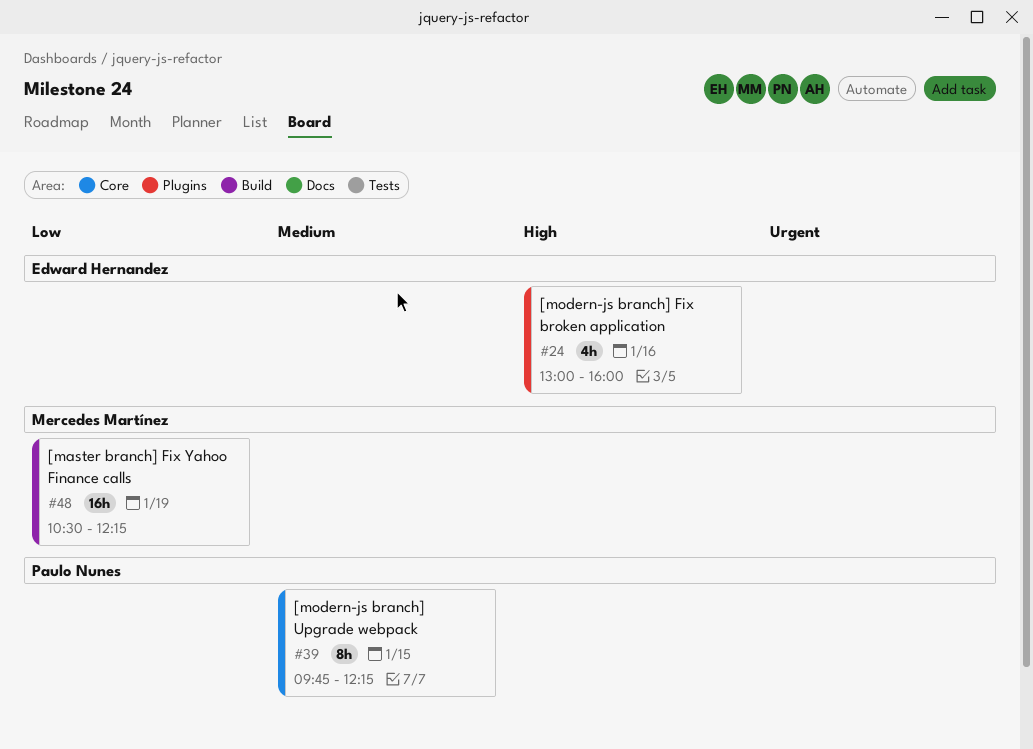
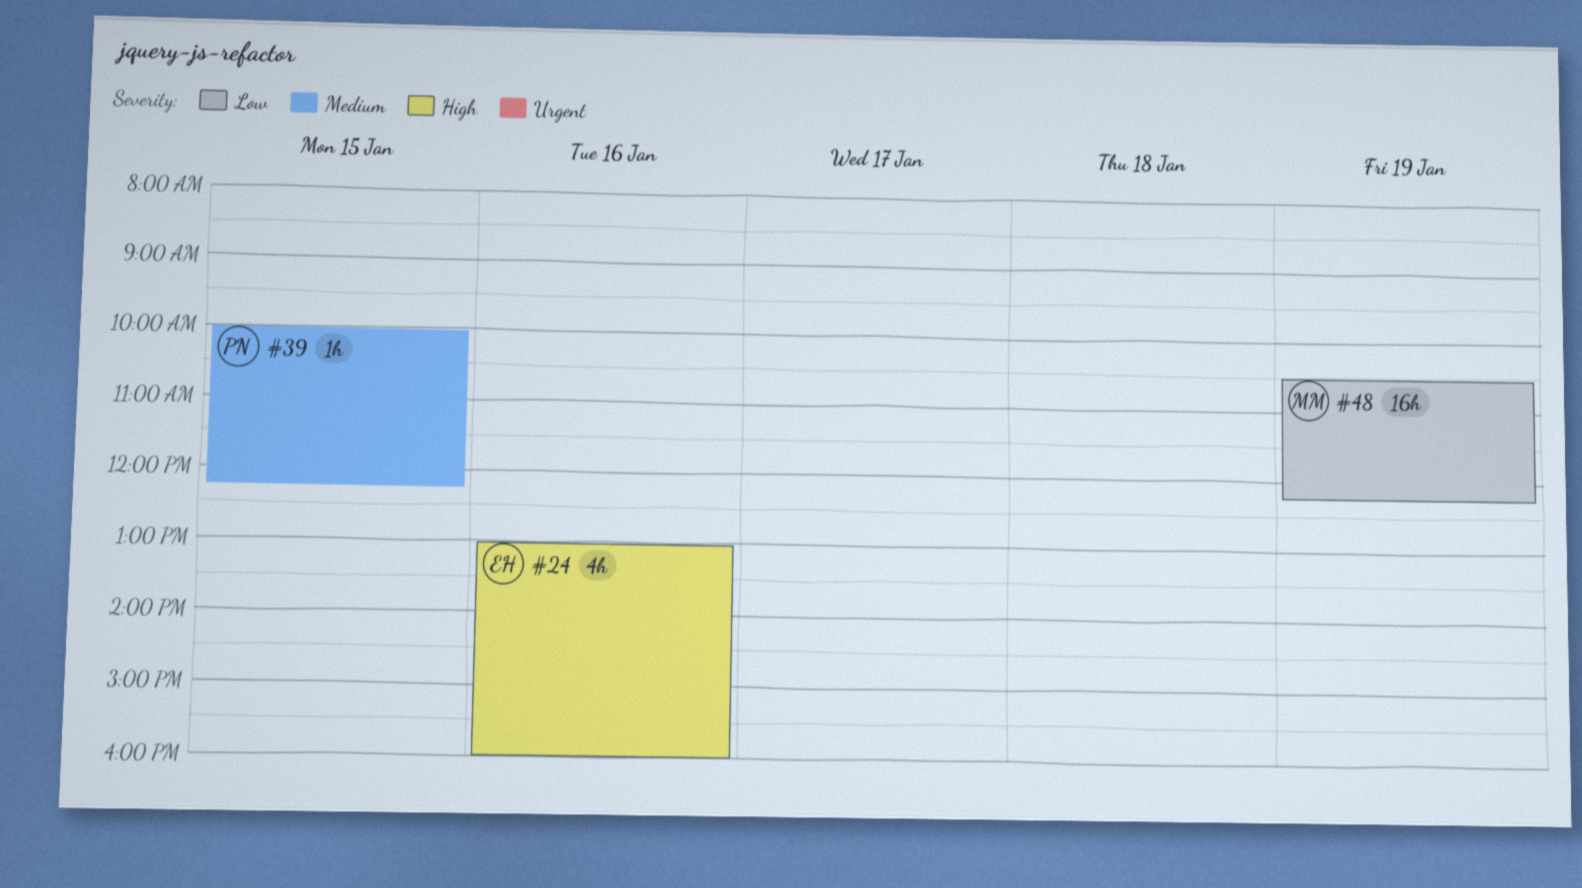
#39, estimate: 8h -> 1h
#39, begins: 09:45 -> 10:00

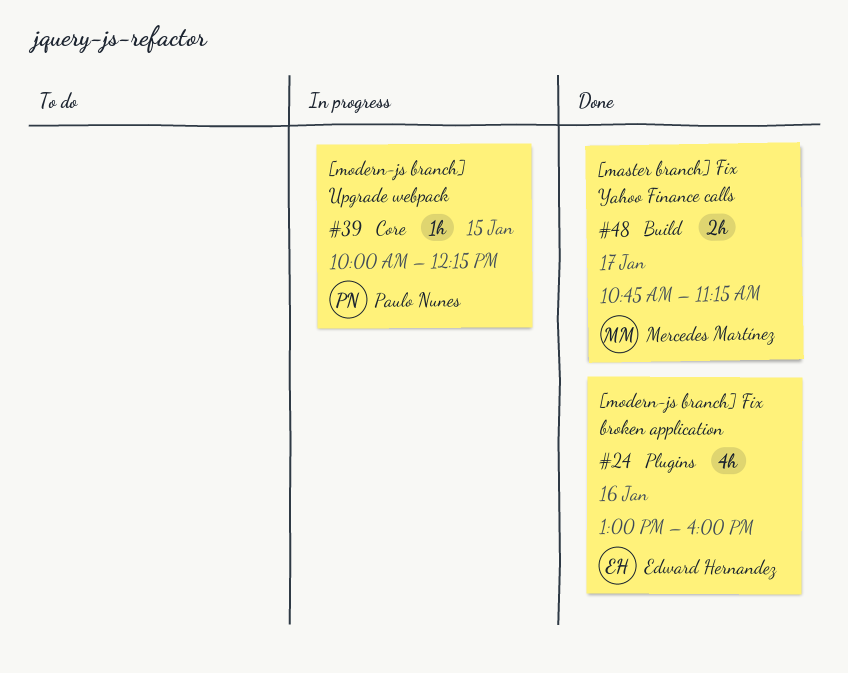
#48, estimate: 16h -> 2h
#48, day: Jan 19 -> Jan 17
#48, begins: 10:30 -> 10:45
#48, ends: 12:15 -> 11:15

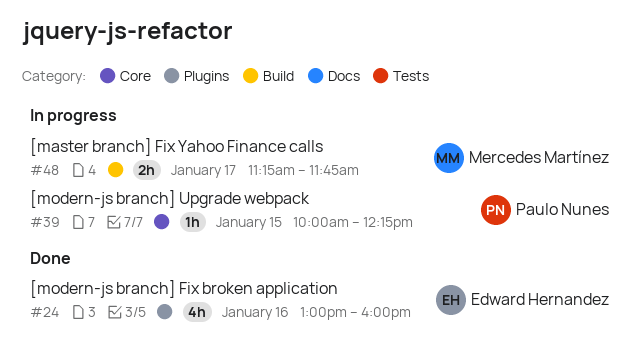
#48, status: Done -> In progress
#48, begins: 10:45 -> 11:15
#48, ends: 11:15 -> 11:45

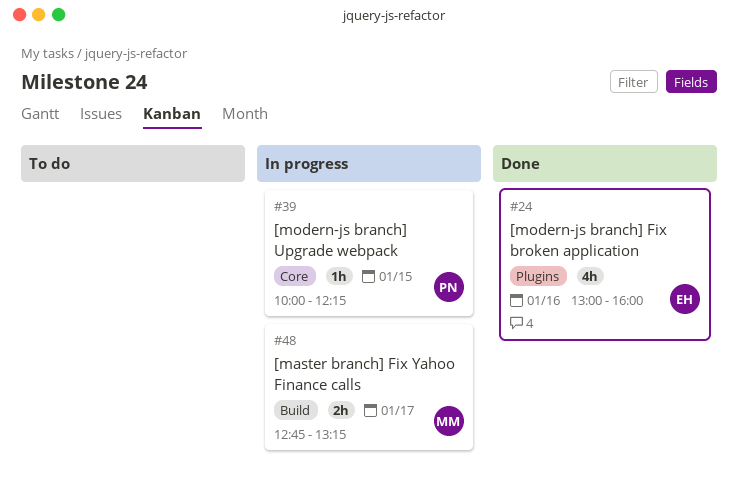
#48, begins: 11:15 -> 12:45
#48, ends: 11:45 -> 13:15

